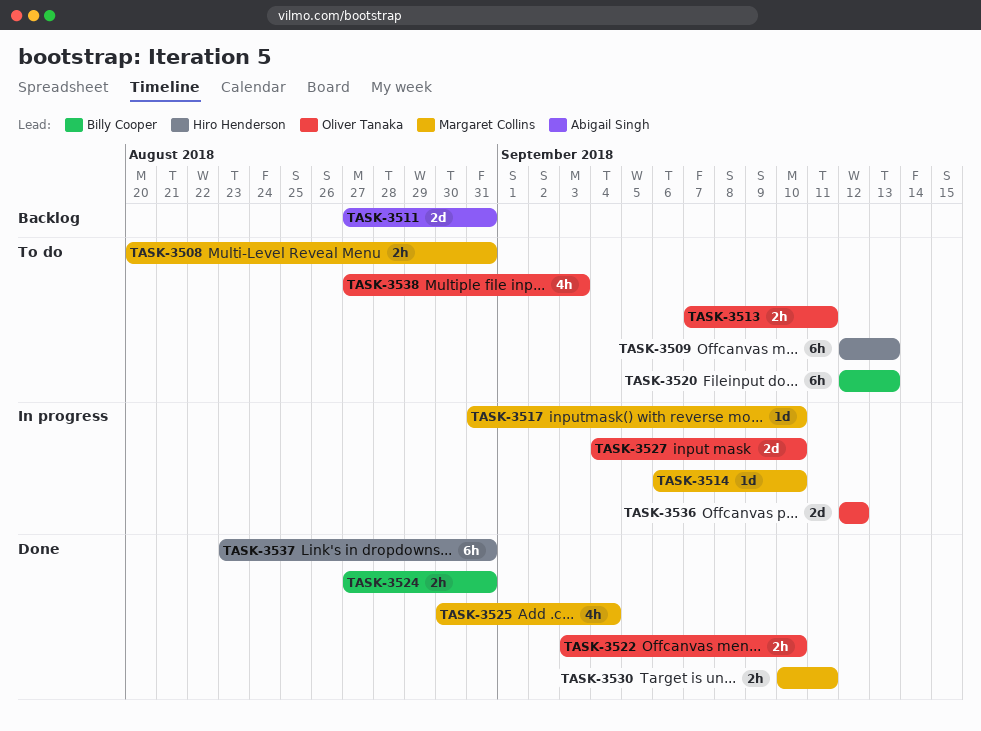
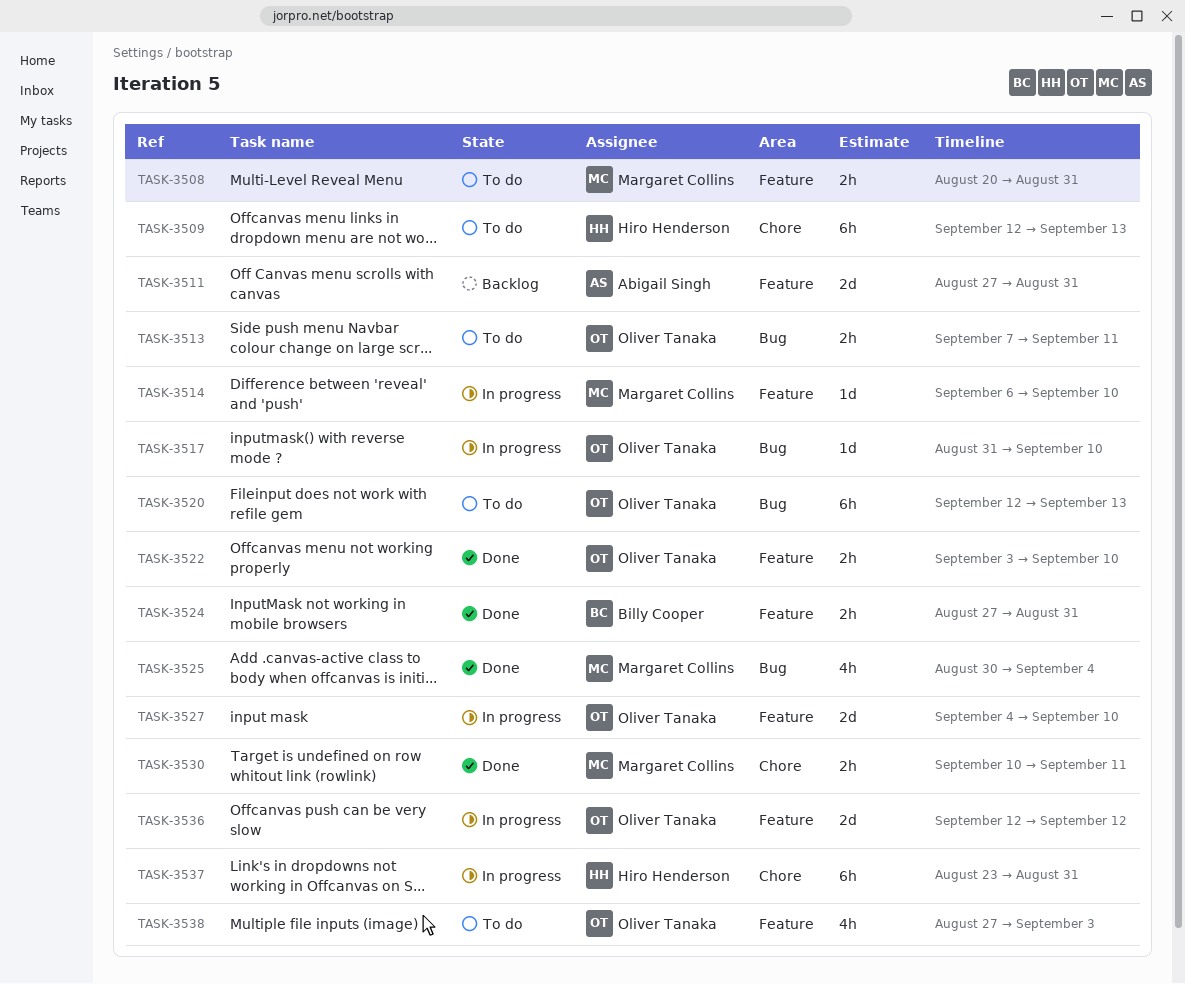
TASK-3517, owner: Margaret Collins -> Oliver Tanaka
TASK-3520, owner: Billy Cooper -> Oliver Tanaka
TASK-3537, status: Done -> In progress

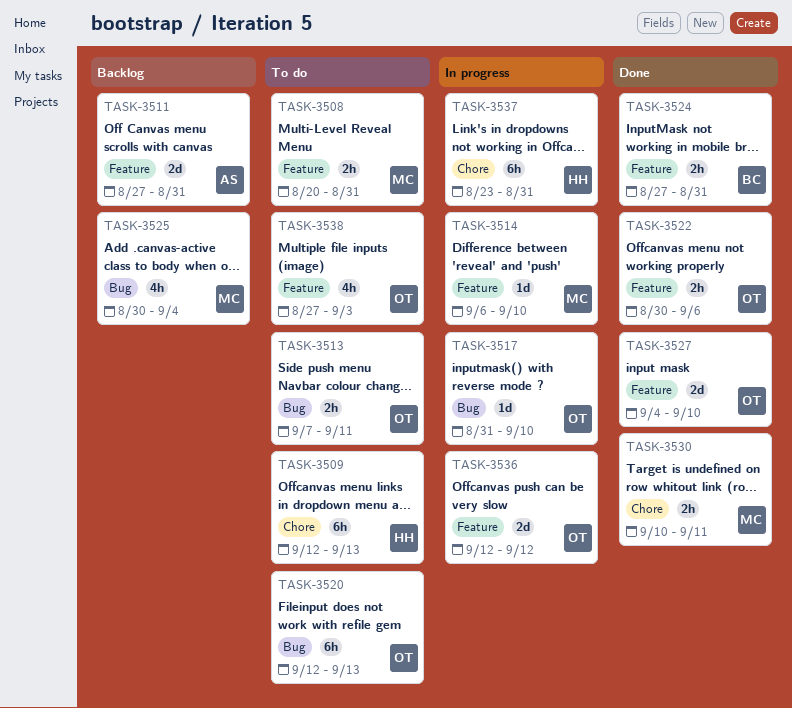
TASK-3522, start: Sep 3 -> Aug 30
TASK-3522, due: Sep 10 -> Sep 6
TASK-3525, status: Done -> Backlog
TASK-3527, status: In progress -> Done

